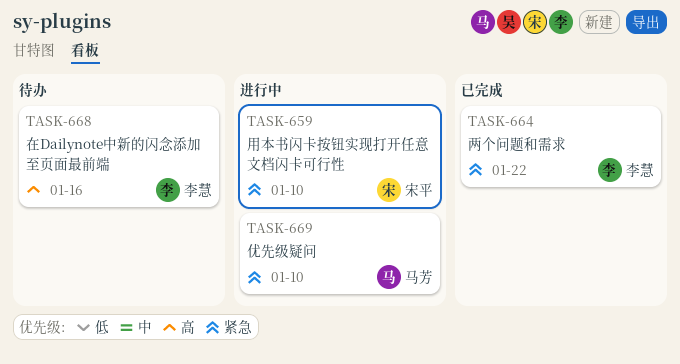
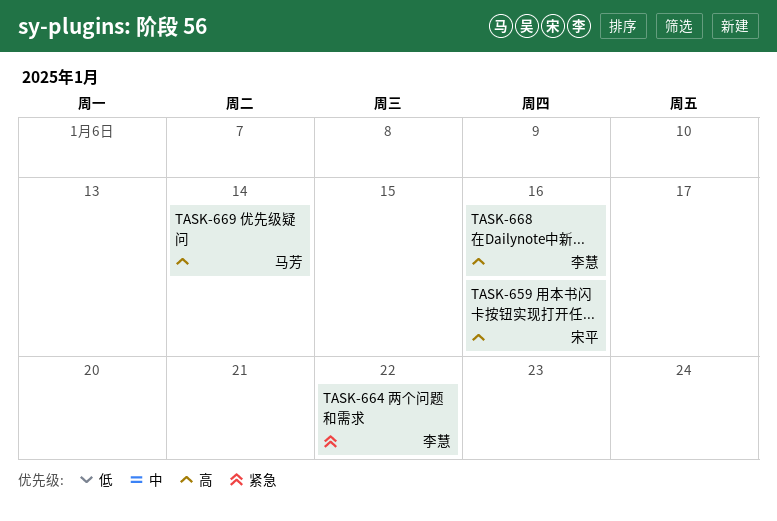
TASK-659, priority: 紧急 -> 高
TASK-659, due: Jan 10 -> Jan 16
TASK-669, priority: 紧急 -> 高
TASK-669, due: Jan 10 -> Jan 14

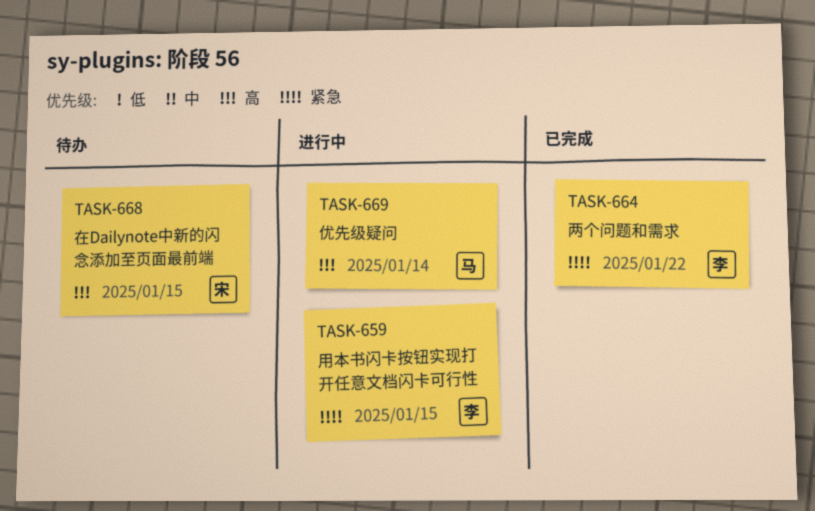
TASK-659, owner: 宋平 -> 李慧
TASK-659, priority: 高 -> 紧急
TASK-659, due: Jan 16 -> Jan 15
TASK-668, owner: 李慧 -> 宋平
TASK-668, due: Jan 16 -> Jan 15

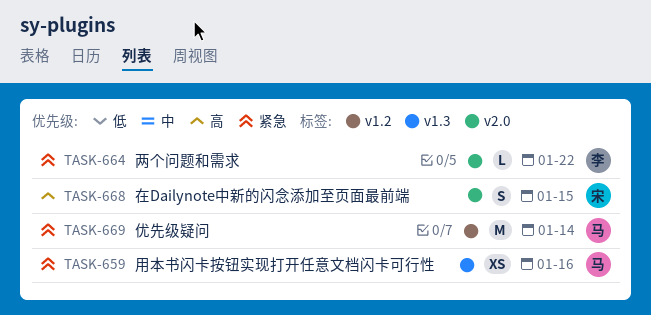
TASK-659, owner: 李 -> 马
TASK-659, due: Jan 15 -> Jan 16
TASK-669, priority: 高 -> 紧急

